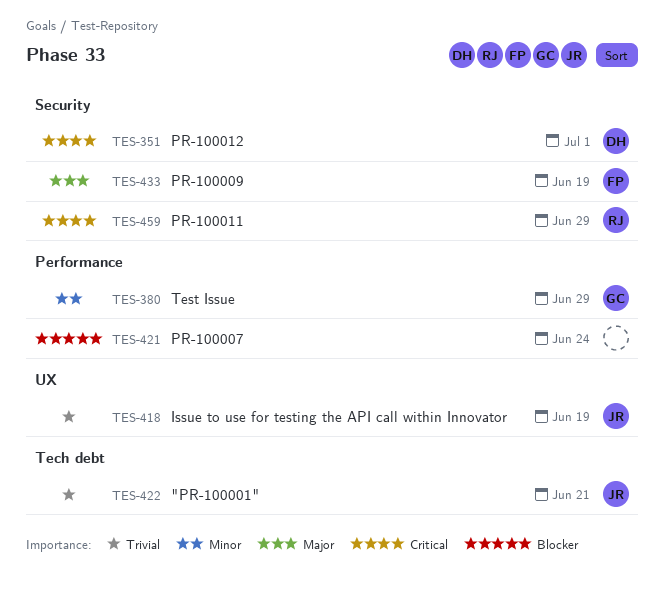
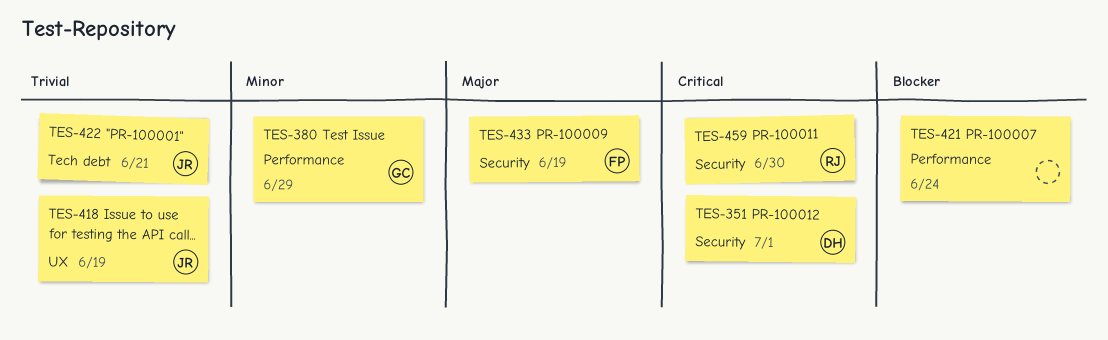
TES-459, due: Jun 29 -> Jun 30

